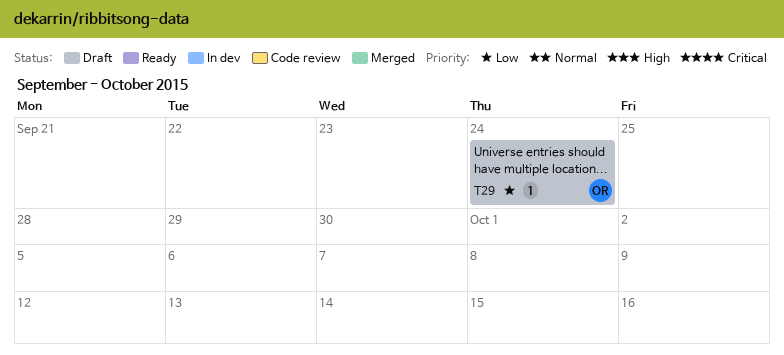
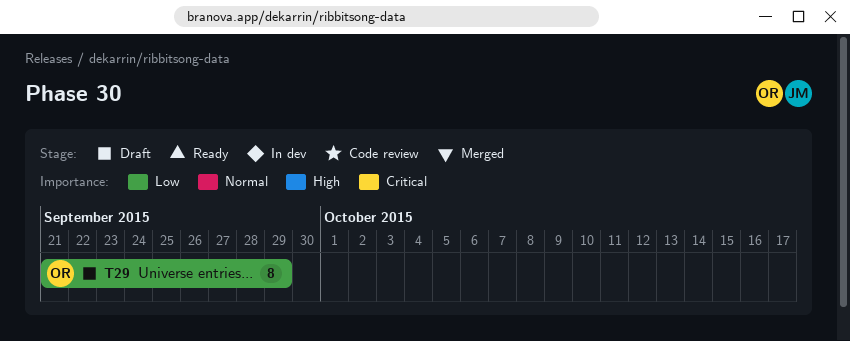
T29, estimate: 1 -> 8
T29, due: Sep 24 -> Sep 29

